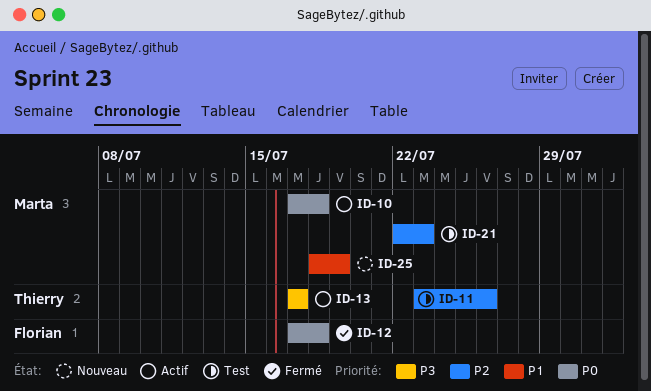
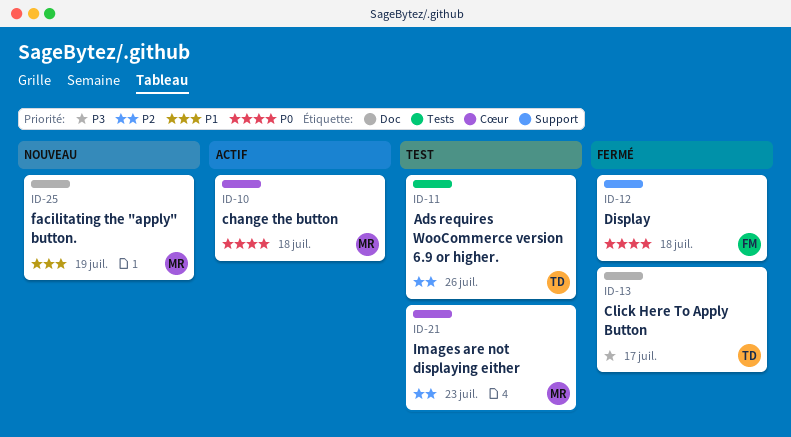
ID-13, status: Actif -> Fermé

